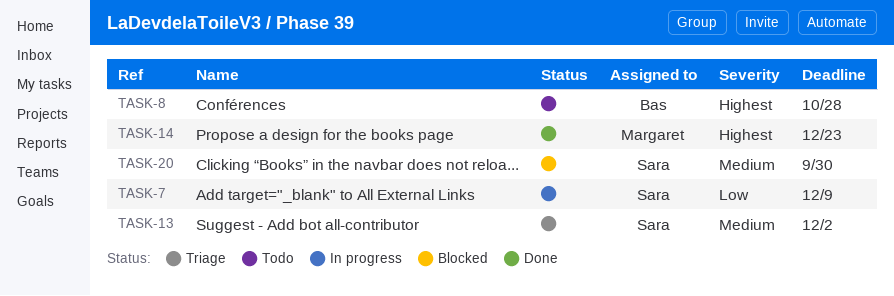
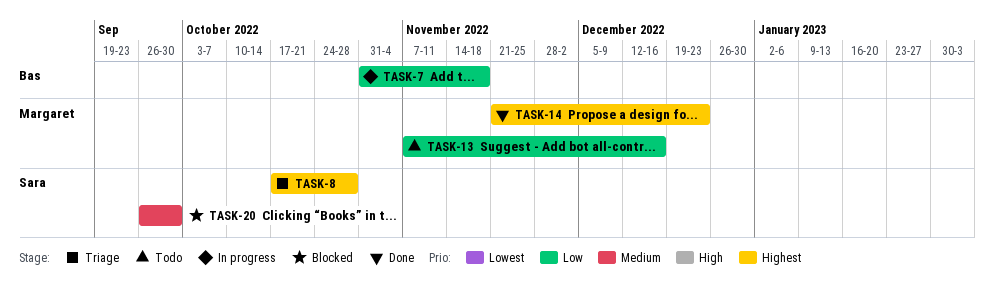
TASK-7, owner: Sara -> Bas
TASK-7, due: Dec 9 -> Nov 18
TASK-8, status: Todo -> Triage
TASK-8, owner: Bas -> Sara
TASK-13, status: Triage -> Todo
TASK-13, owner: Sara -> Margaret
TASK-13, priority: Medium -> Low
TASK-13, due: Dec 2 -> Dec 16

